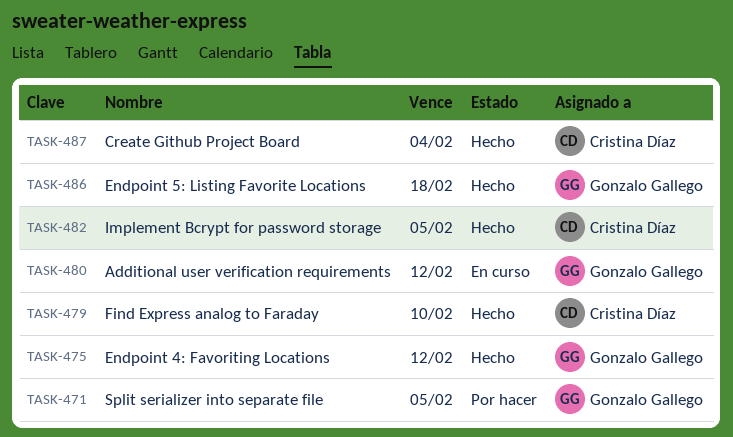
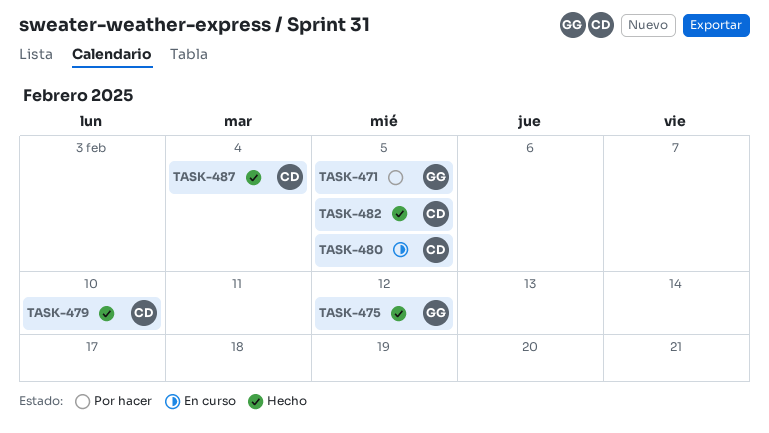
TASK-480, owner: Gonzalo Gallego -> Cristina Díaz
TASK-480, due: Feb 12 -> Feb 5
TASK-486: present -> none

